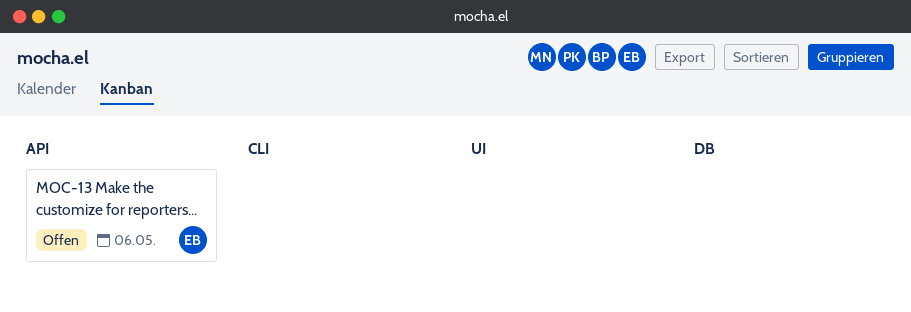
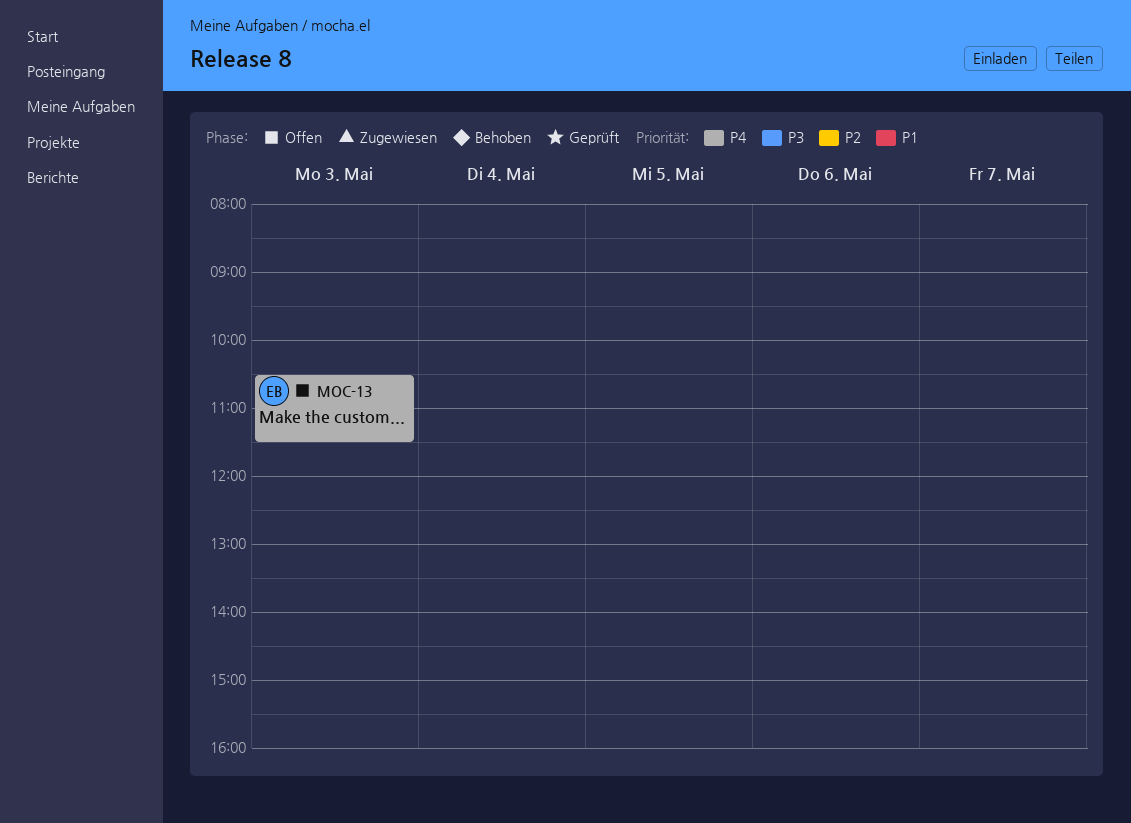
MOC-13, day: May 6 -> May 3

